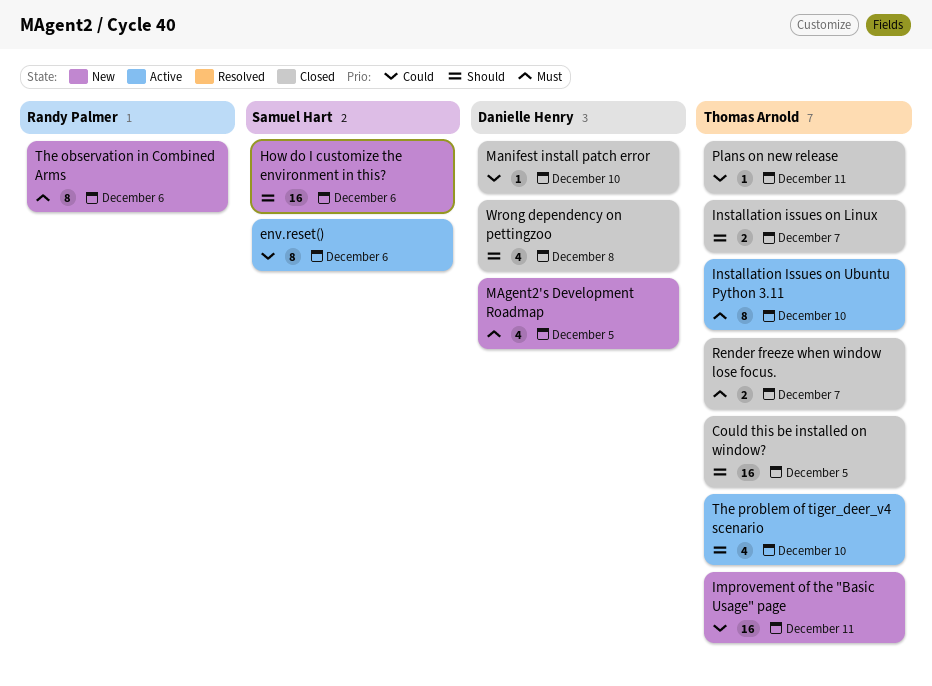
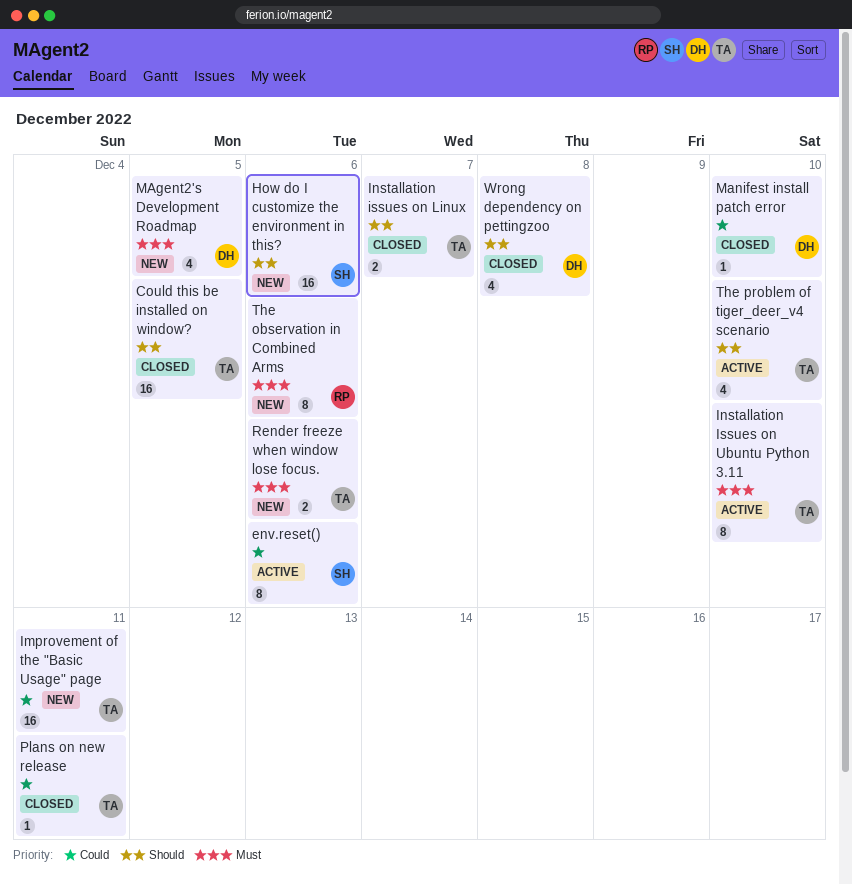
Render freeze when window lose focus., status: Closed -> New
Render freeze when window lose focus., due: Dec 7 -> Dec 6

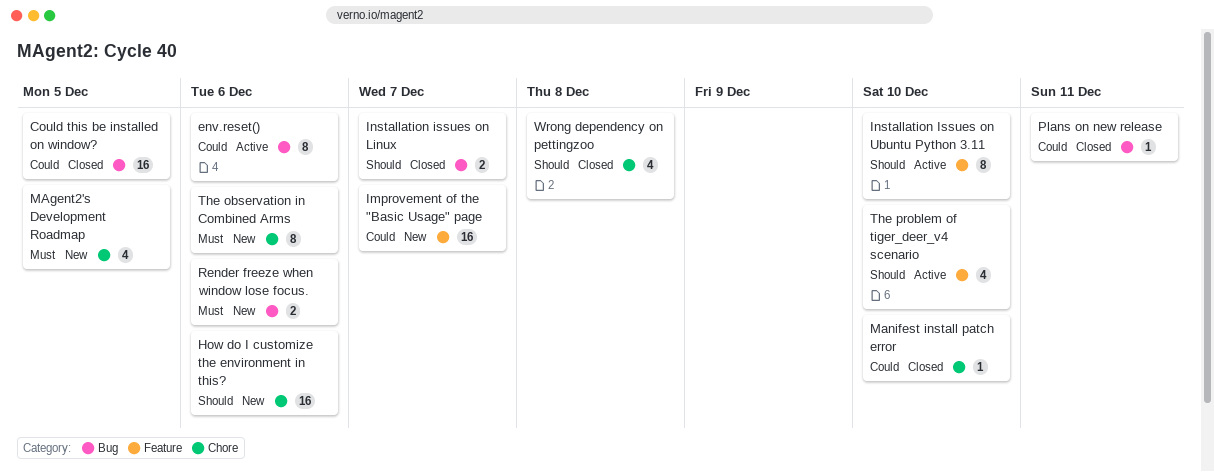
Could this be installed on window?, priority: Should -> Could
Improvement of the "Basic Usage" page, due: Dec 11 -> Dec 7
Installation Issues on Ubuntu Python 3.11, priority: Must -> Should

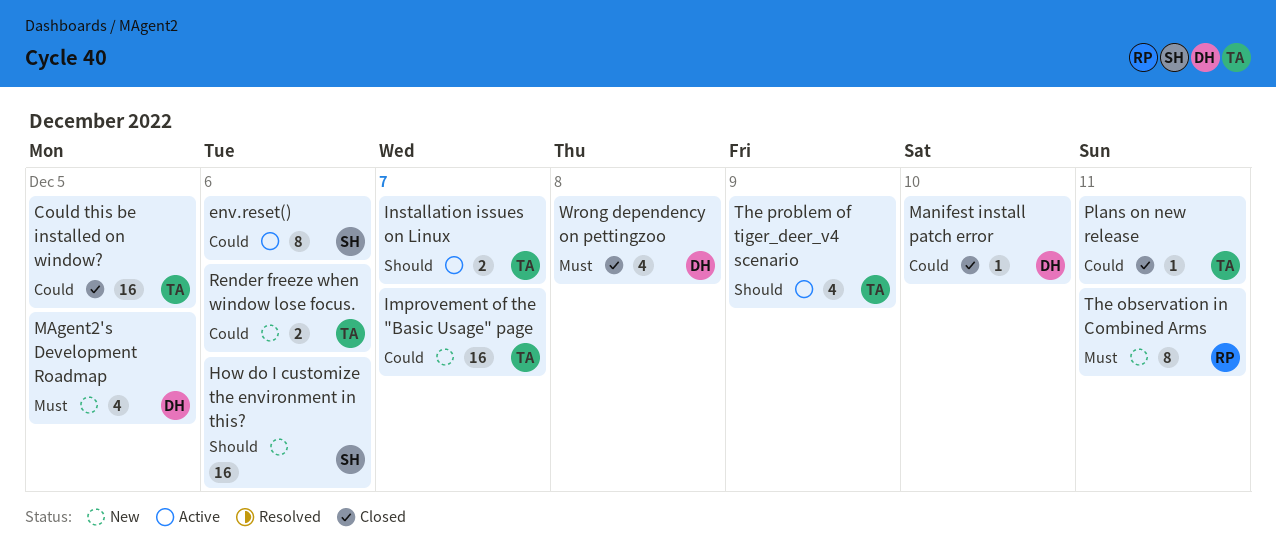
Installation issues on Linux, status: Closed -> Active
Installation Issues on Ubuntu Python 3.11: present -> none
Render freeze when window lose focus., priority: Must -> Could
The observation in Combined Arms, due: Dec 6 -> Dec 11
The problem of tiger_deer_v4 scenario, due: Dec 10 -> Dec 9
Wrong dependency on pettingzoo, priority: Should -> Must

